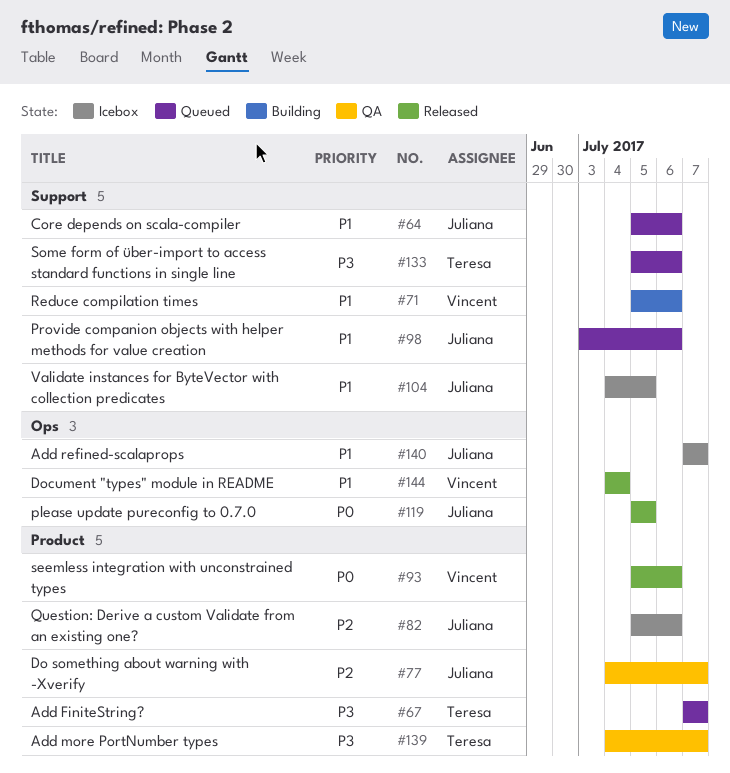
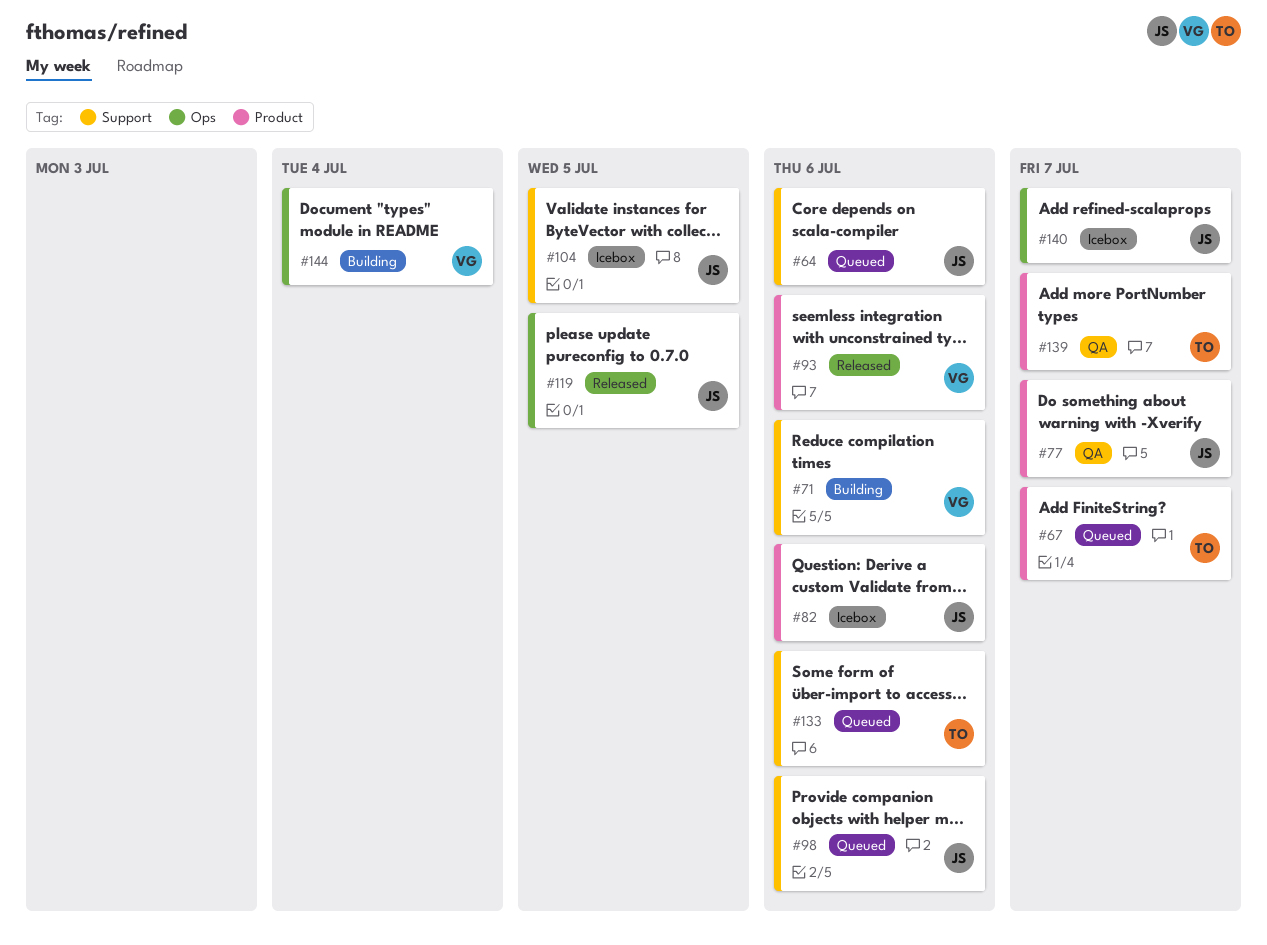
#144, status: Released -> Building

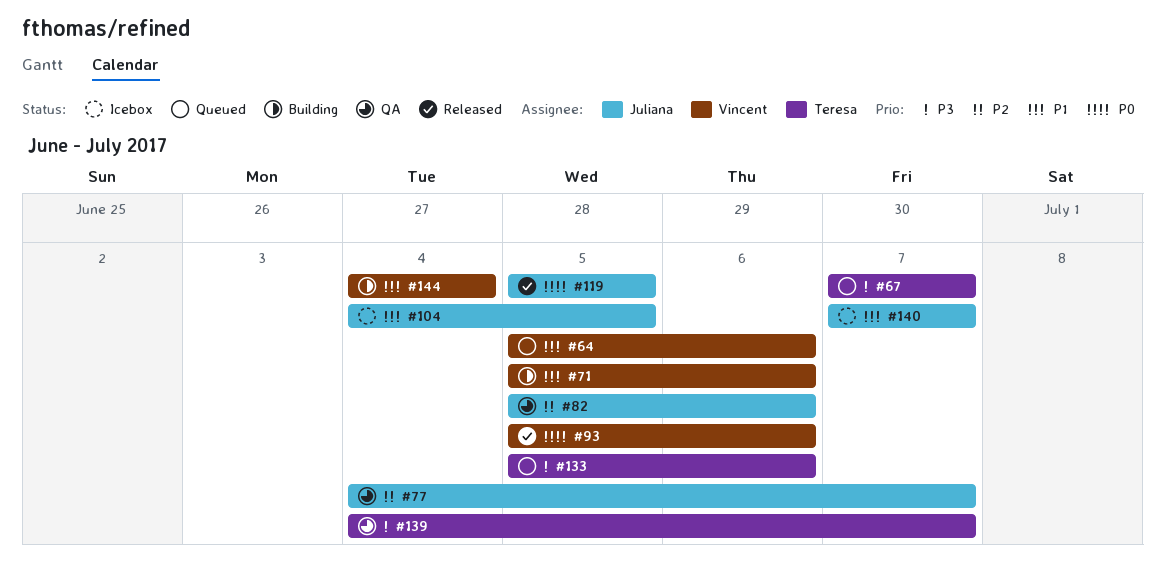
#64, owner: Juliana -> Vincent
#82, status: Icebox -> QA
#98: present -> none

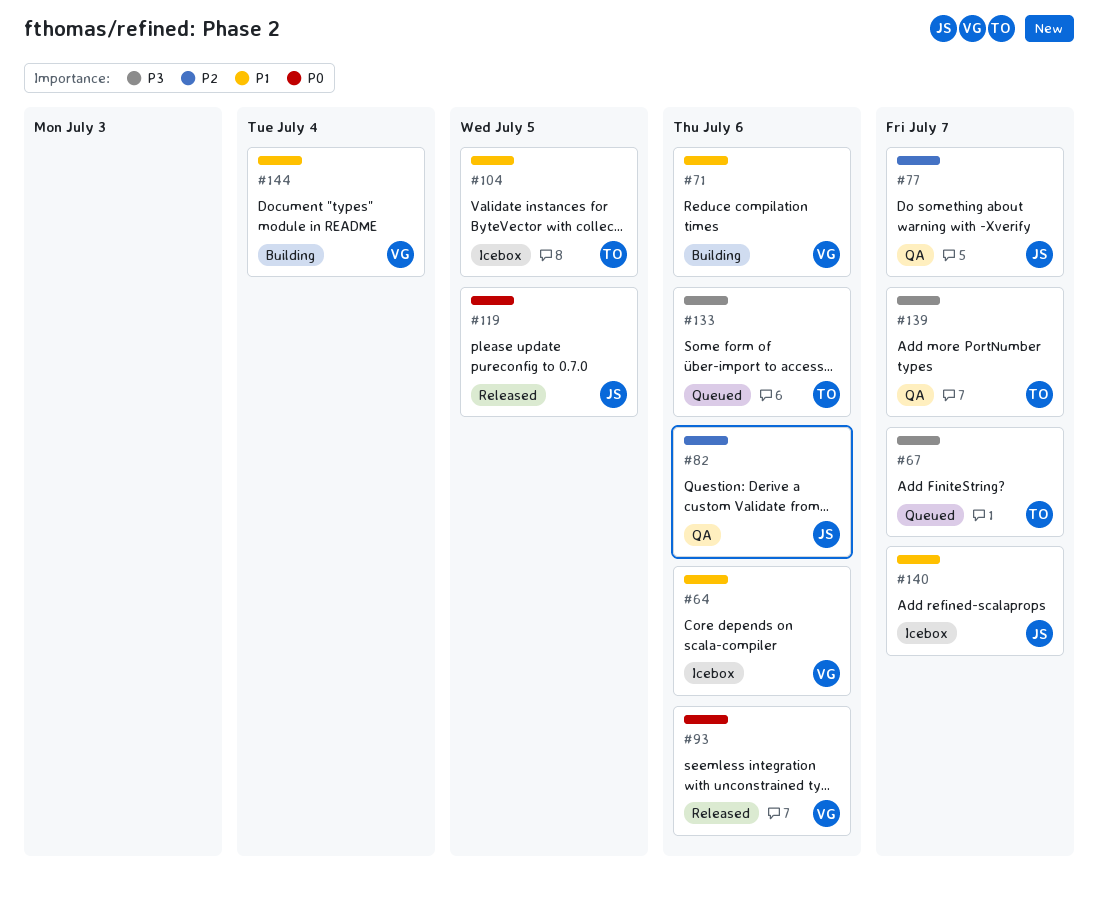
#64, status: Queued -> Icebox
#104, owner: Juliana -> Teresa

